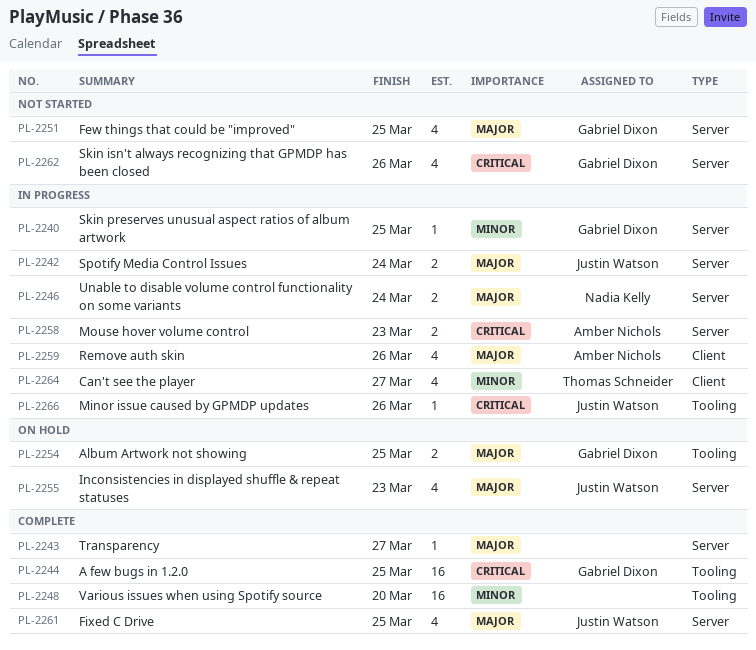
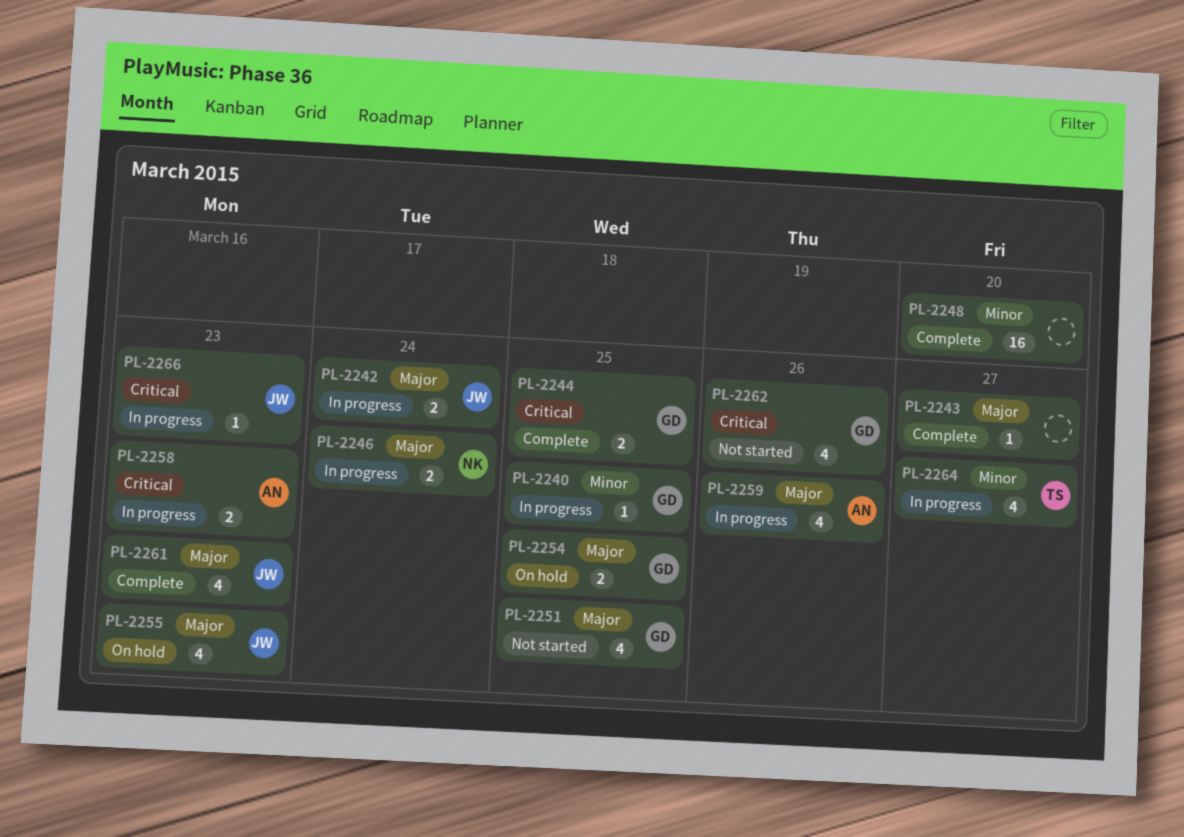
PL-2244, estimate: 16 -> 2
PL-2261, due: Mar 25 -> Mar 23
PL-2266, due: Mar 26 -> Mar 23

